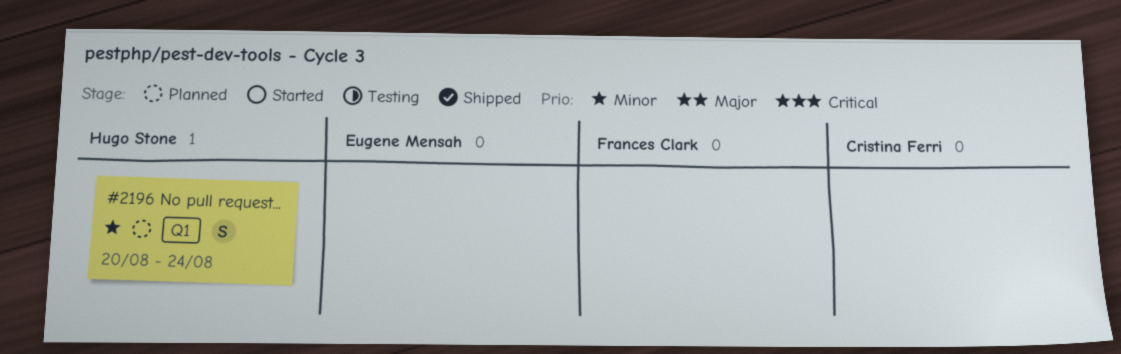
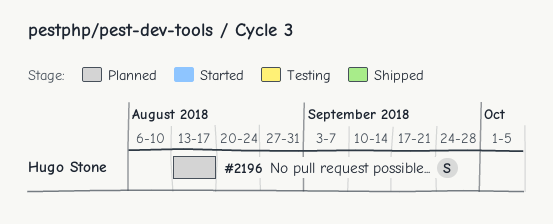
#2196, start: Aug 20 -> Aug 13
#2196, due: Aug 24 -> Aug 17

